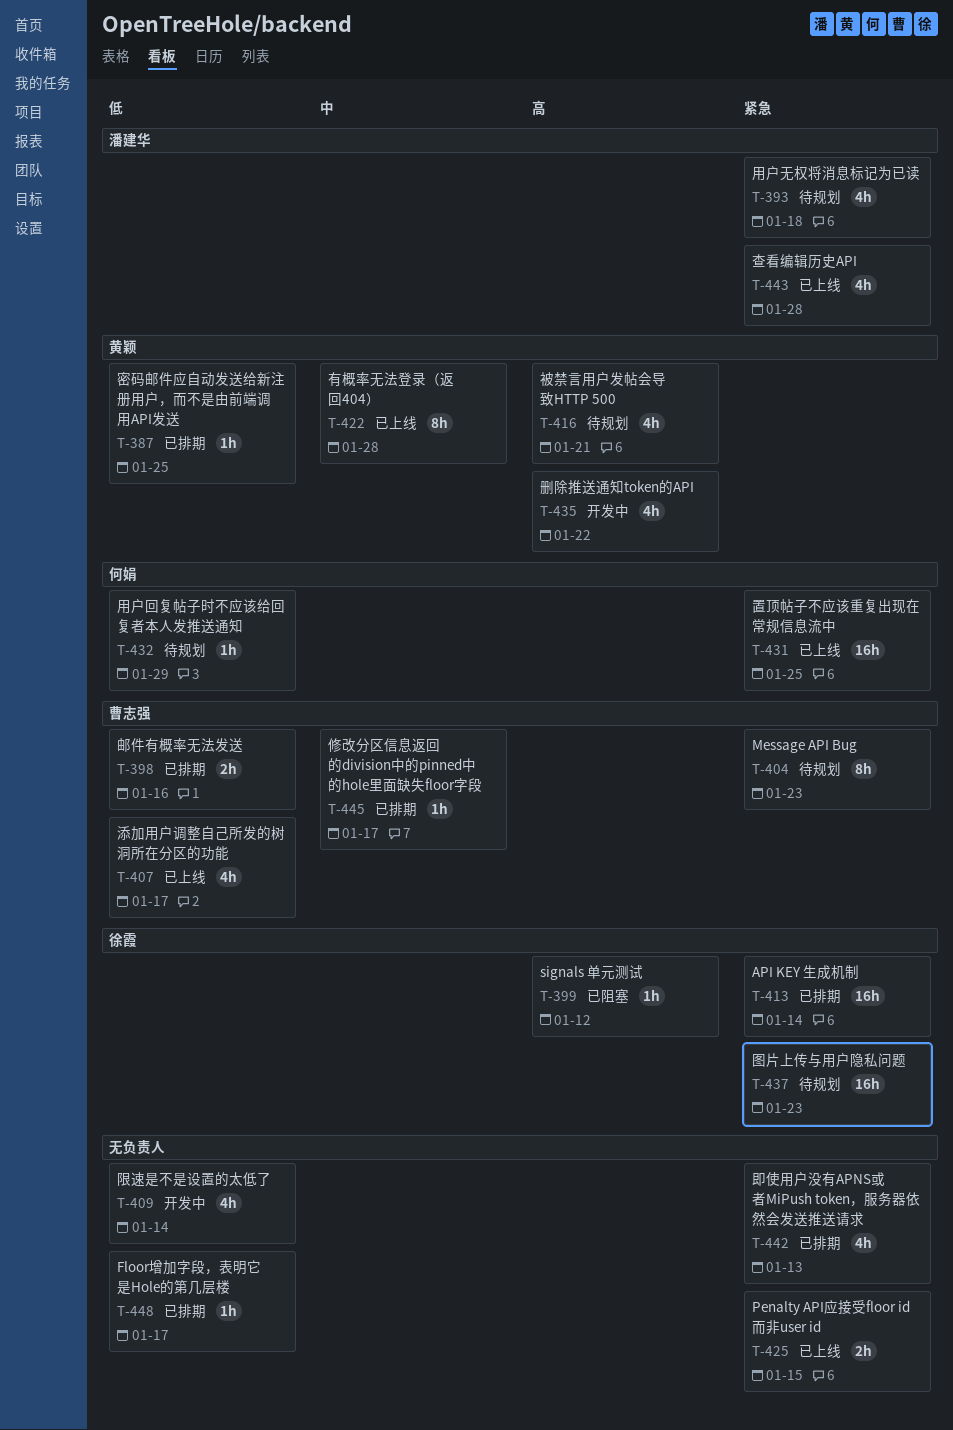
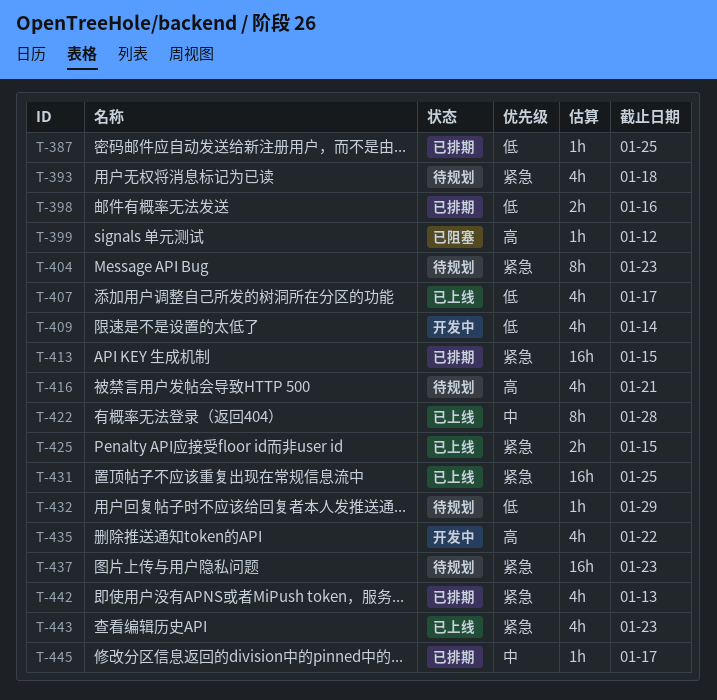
T-413, due: Jan 14 -> Jan 15
T-443, due: Jan 28 -> Jan 23
T-448: present -> none

